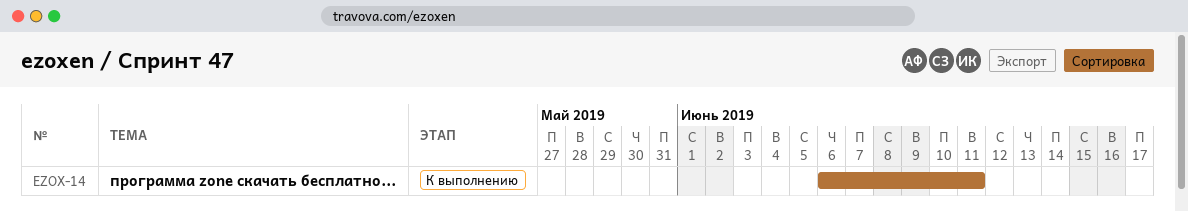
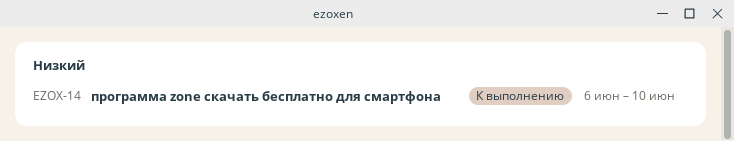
EZOX-14, due: Jun 11 -> Jun 10

